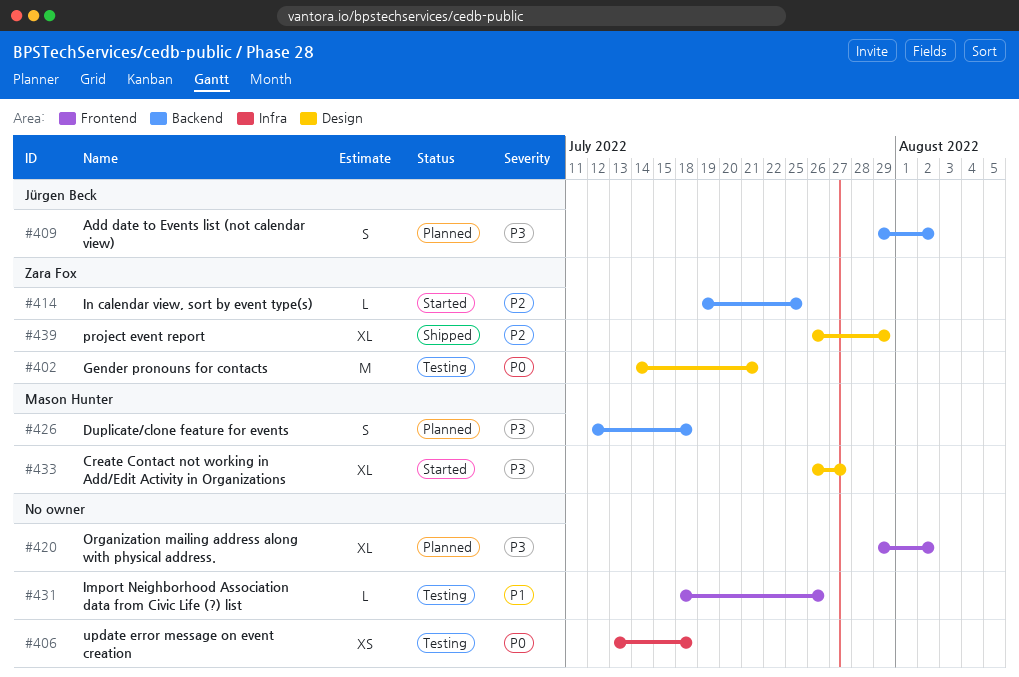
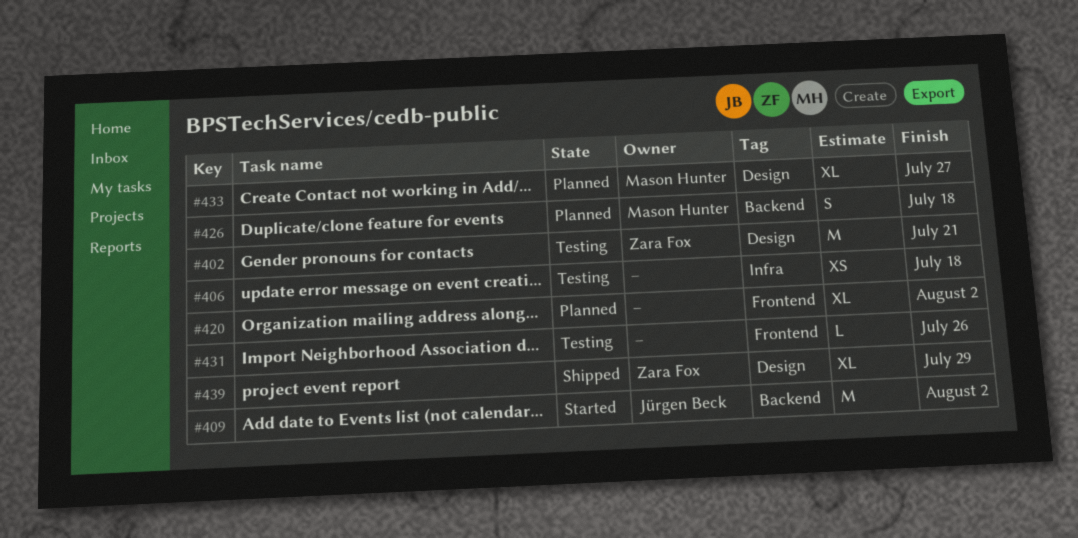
#409, status: Planned -> Started
#409, estimate: S -> M
#414: present -> none
#433, status: Started -> Planned

